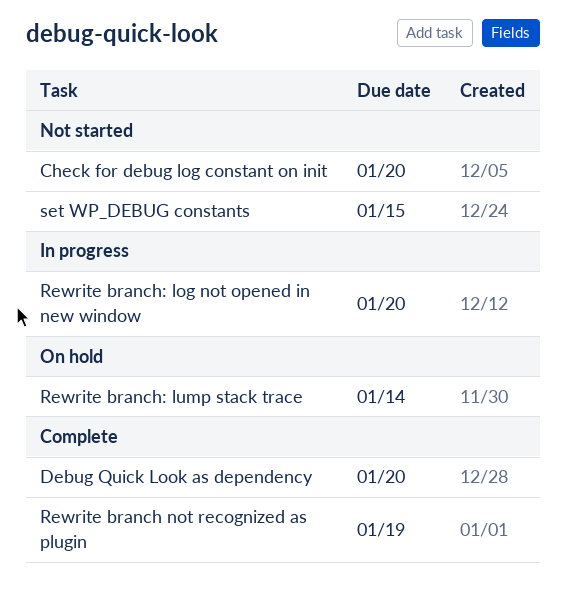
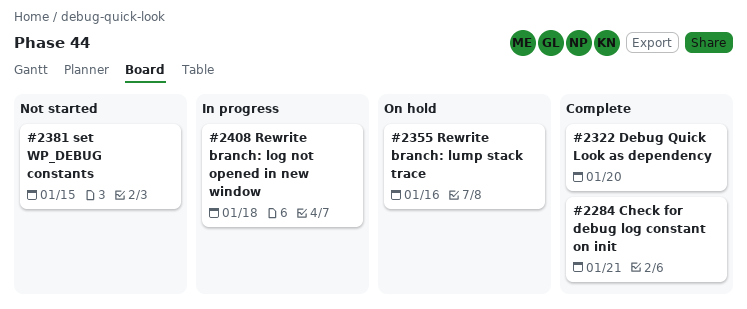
Check for debug log constant on init, status: Not started -> Complete
Check for debug log constant on init, due: Jan 20 -> Jan 21
Rewrite branch not recognized as plugin: present -> none
Rewrite branch: log not opened in new window, due: Jan 20 -> Jan 18
Rewrite branch: lump stack trace, due: Jan 14 -> Jan 16

